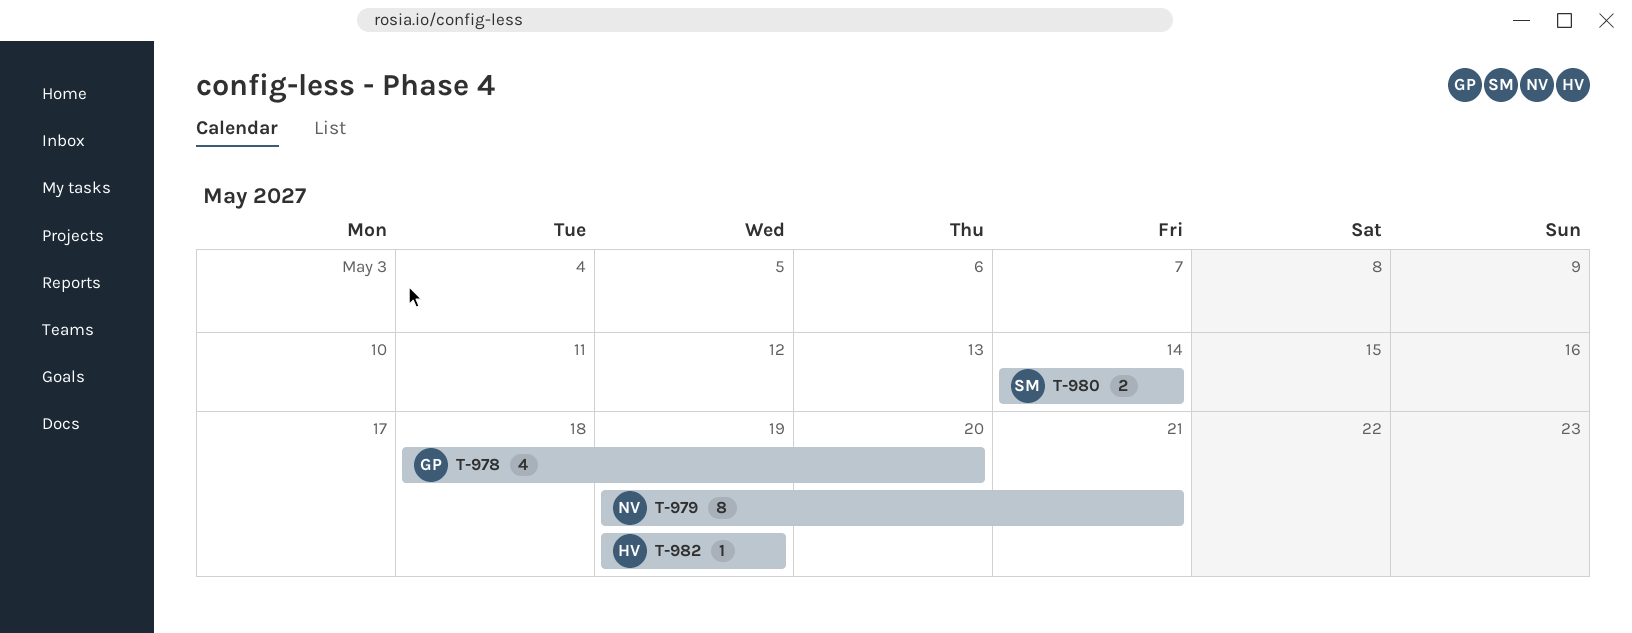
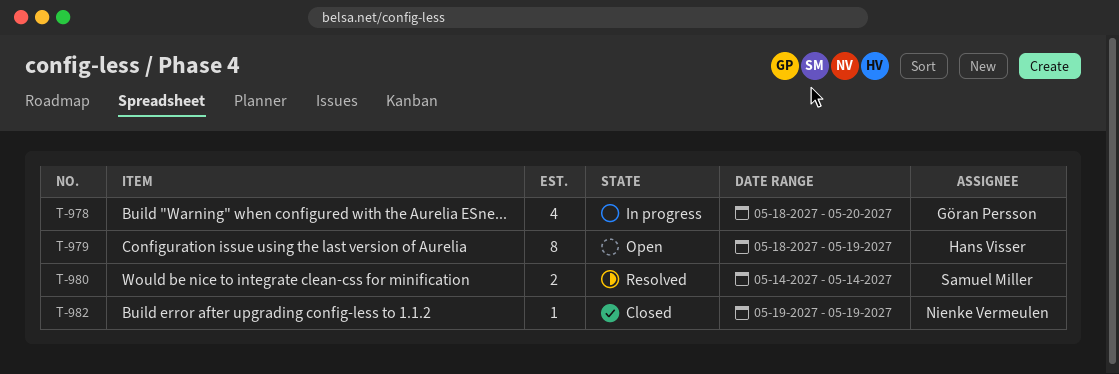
T-979, owner: Nienke Vermeulen -> Hans Visser
T-979, start: May 19 -> May 18
T-979, due: May 21 -> May 19
T-982, owner: Hans Visser -> Nienke Vermeulen

